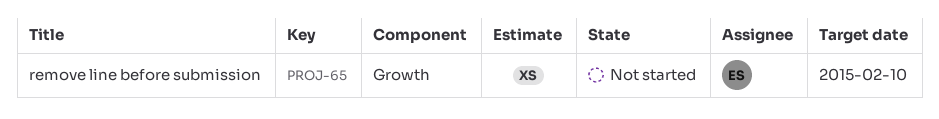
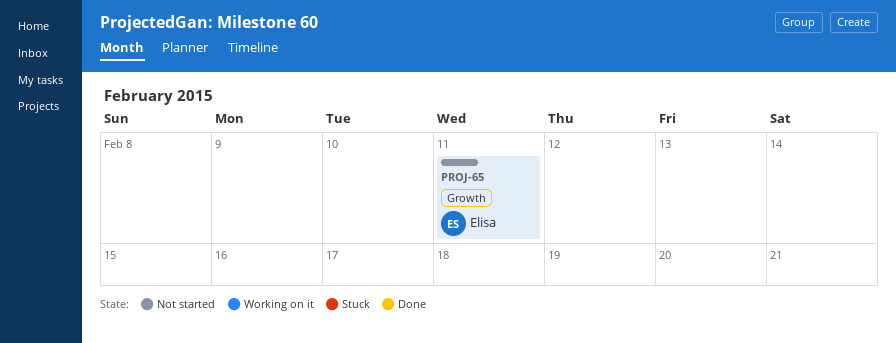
PROJ-65, due: Feb 10 -> Feb 11

